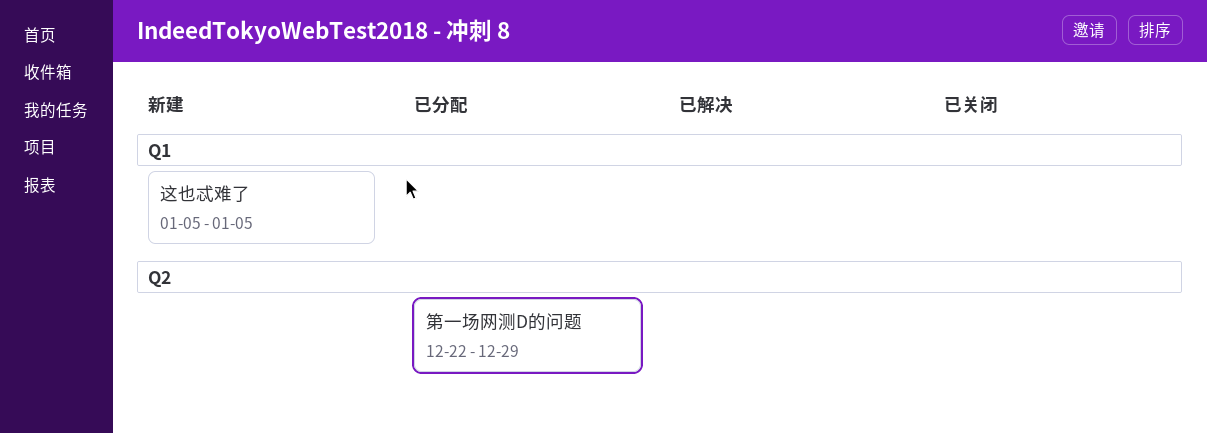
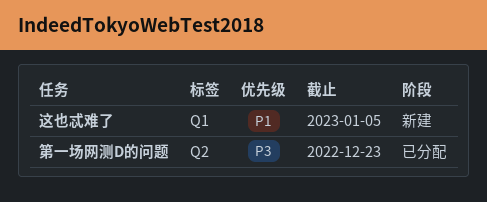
第一场网测D的问题, due: Dec 29 -> Dec 23

